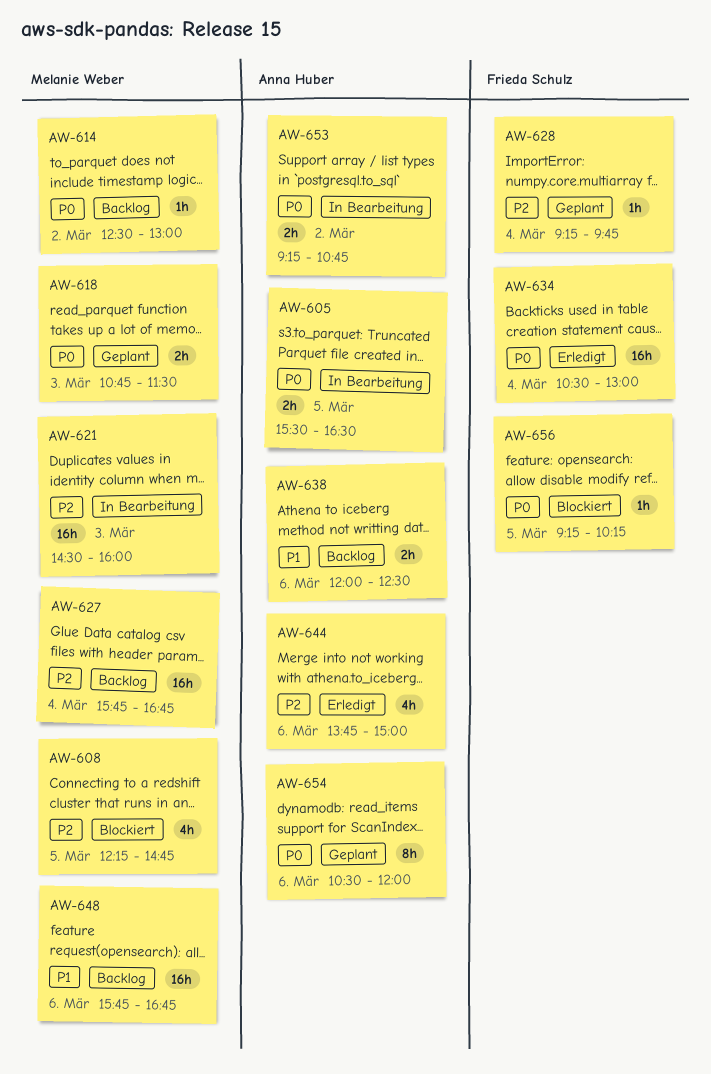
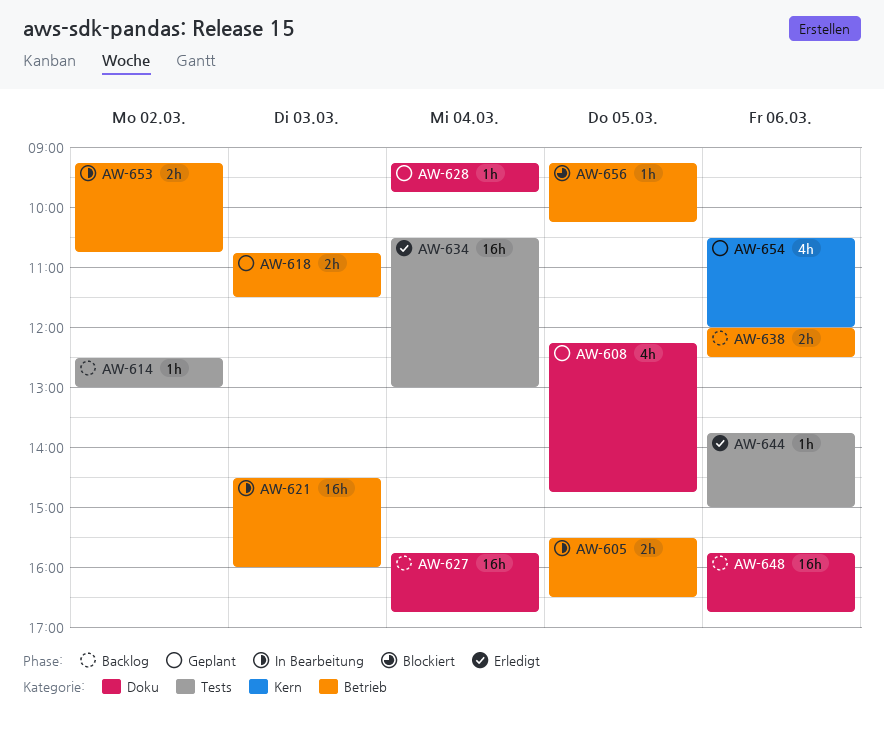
AW-608, status: Blockiert -> Geplant
AW-644, estimate: 4h -> 1h
AW-654, estimate: 8h -> 4h

